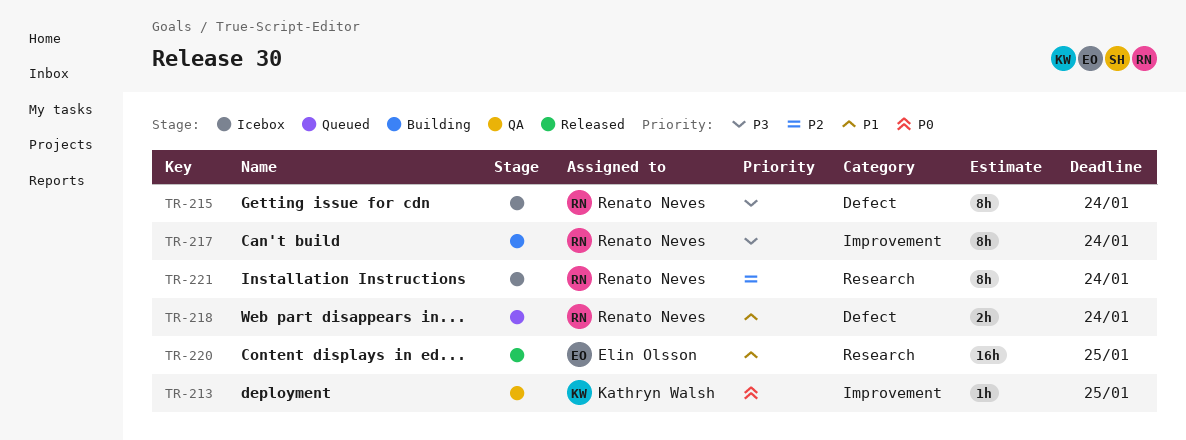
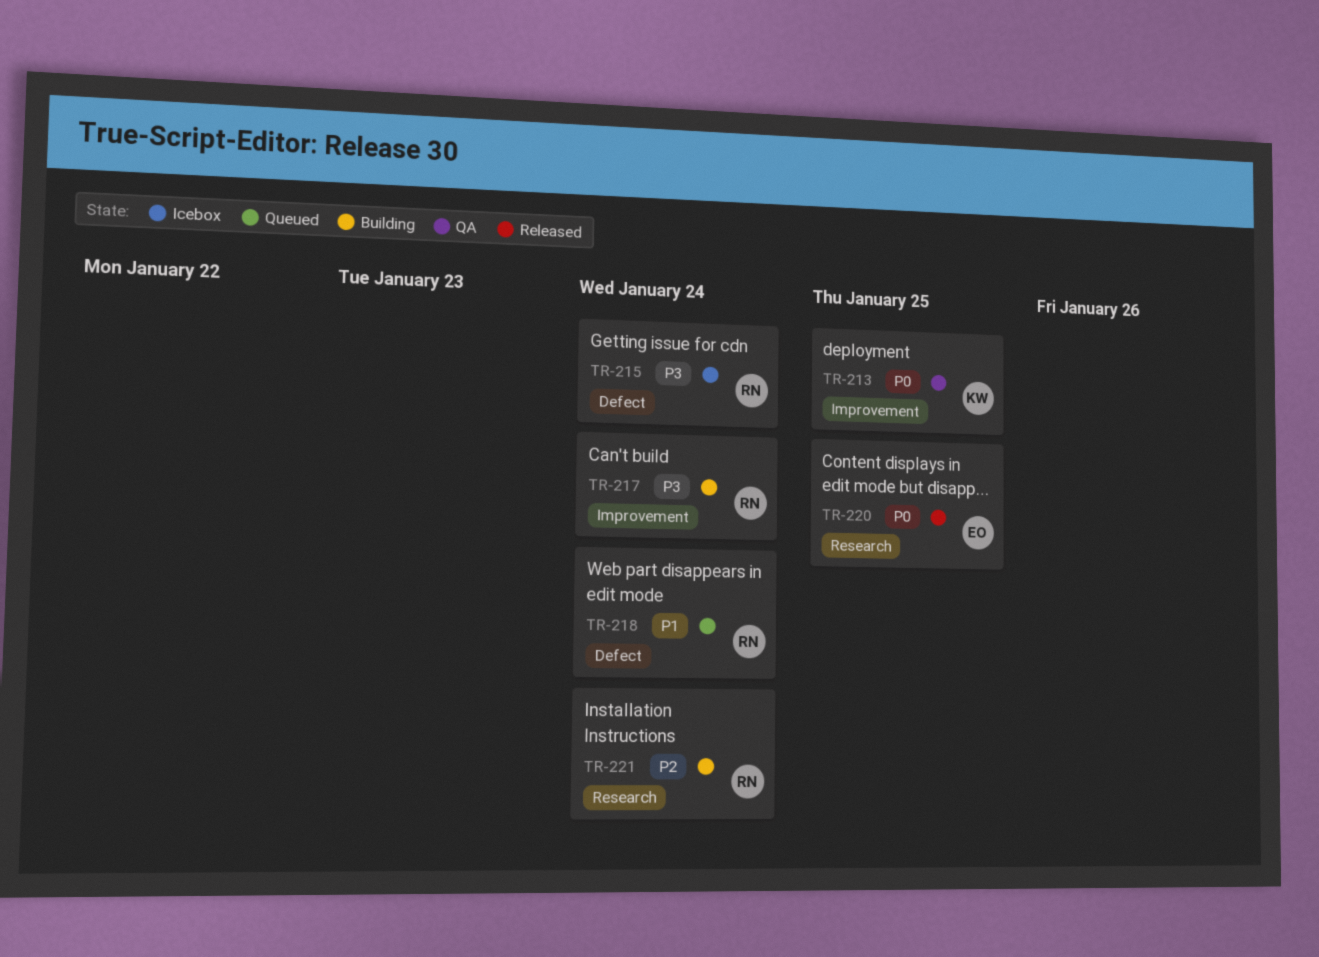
TR-220, priority: P1 -> P0
TR-221, status: Icebox -> Building

